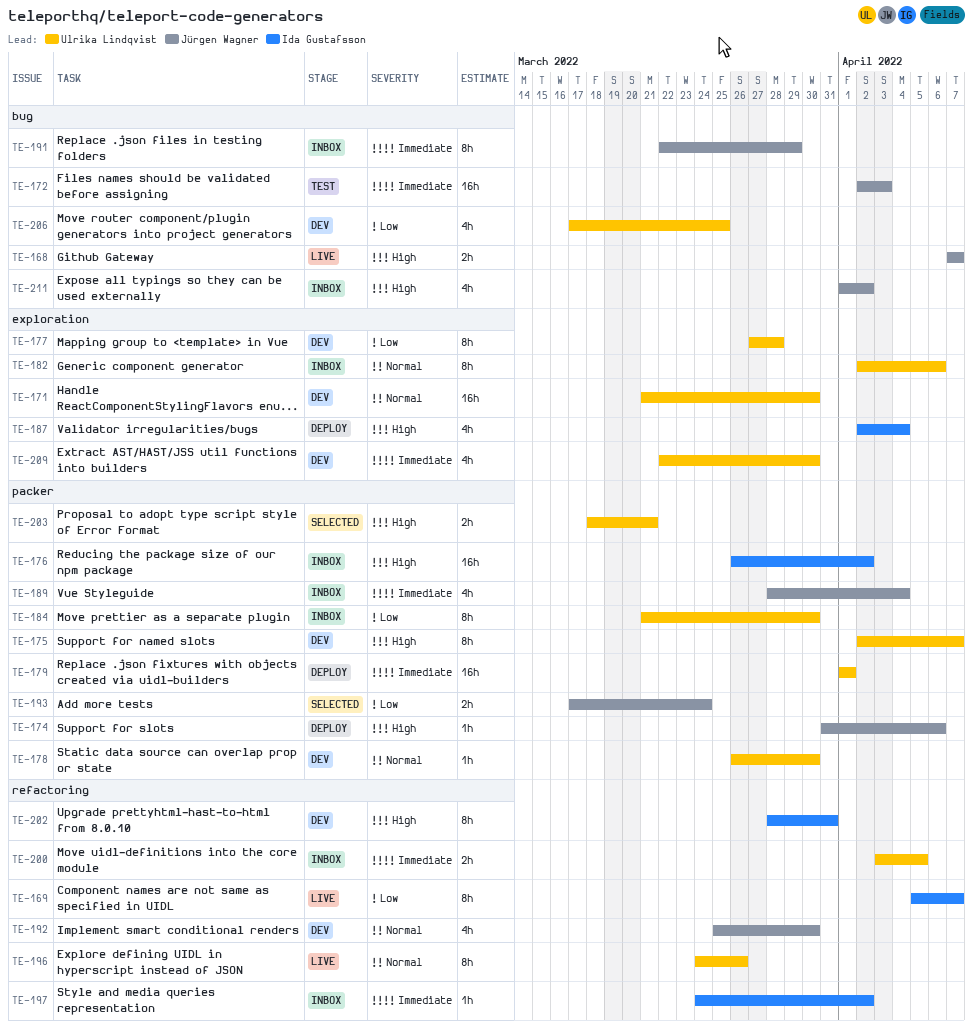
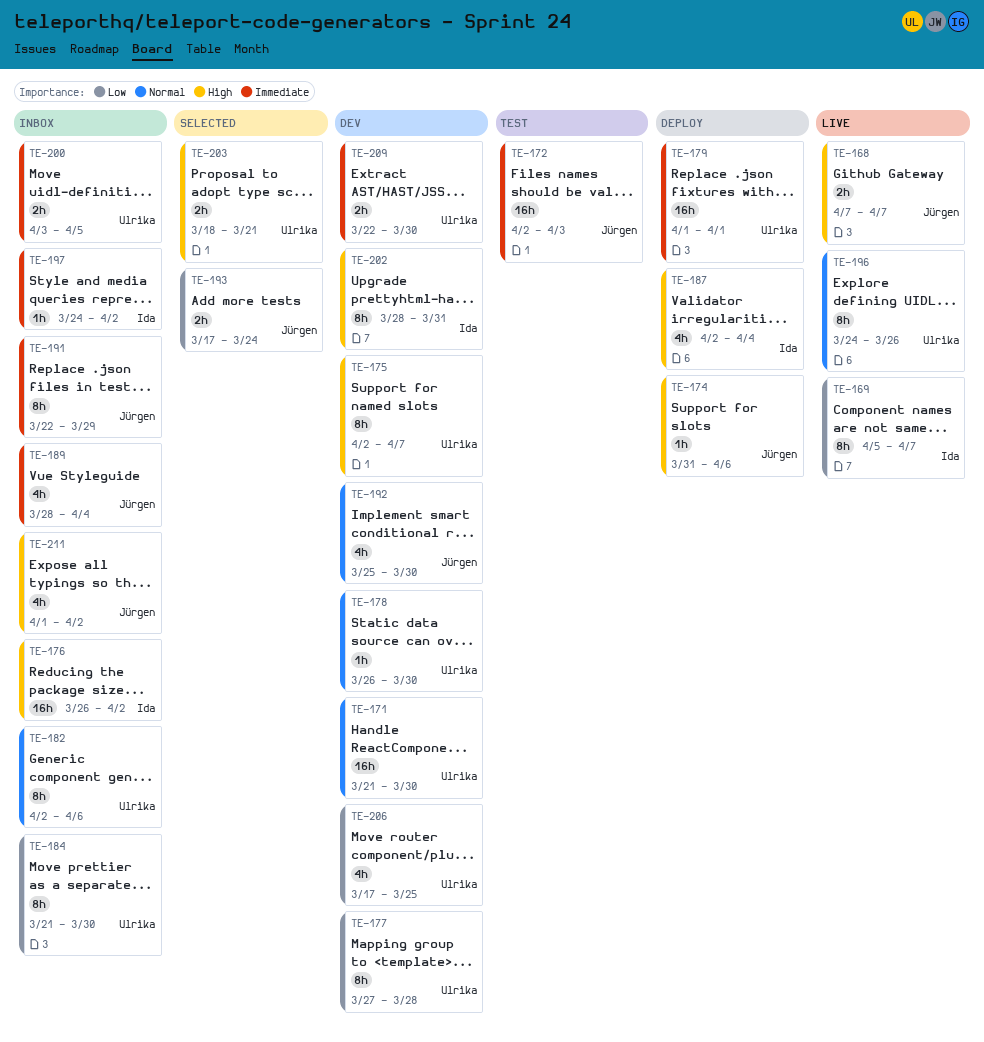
TE-209, estimate: 4h -> 2h

